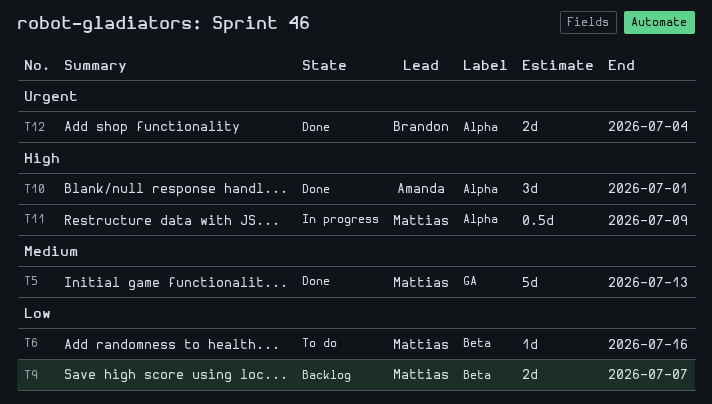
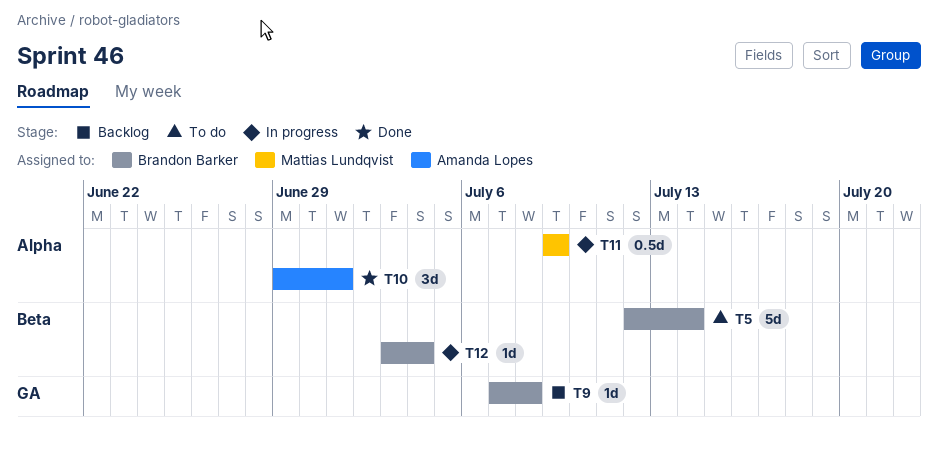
T5, status: Done -> To do
T5, owner: Mattias Lundqvist -> Brandon Barker
T5, label: GA -> Beta
T5, due: Jul 13 -> Jul 14
T6: present -> none
T9, owner: Mattias Lundqvist -> Brandon Barker
T9, label: Beta -> GA
T9, estimate: 2d -> 1d
T9, due: Jul 7 -> Jul 8
T12, status: Done -> In progress
T12, label: Alpha -> Beta
T12, estimate: 2d -> 1d

